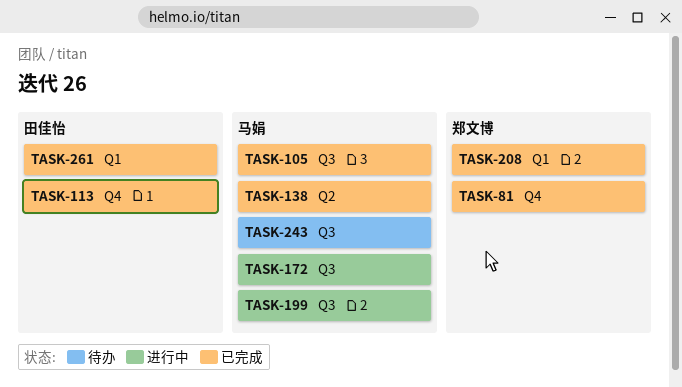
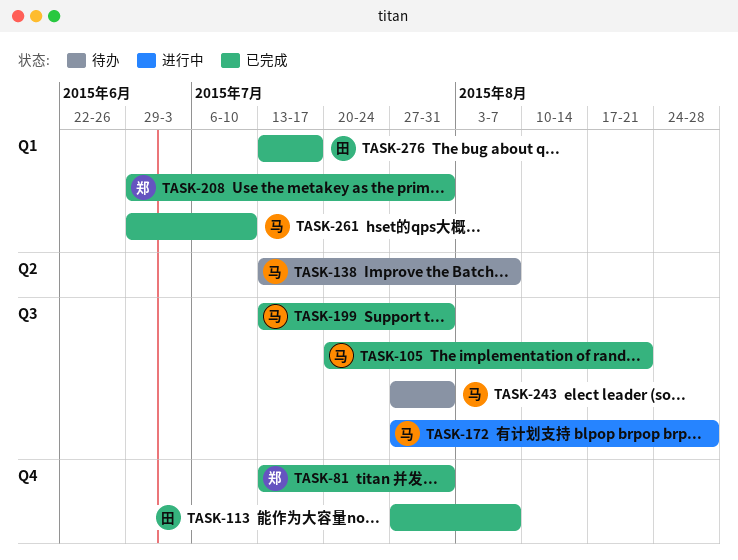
TASK-138, status: 已完成 -> 待办
TASK-199, status: 进行中 -> 已完成
TASK-261, owner: 田佳怡 -> 马娟
TASK-276: none -> present

